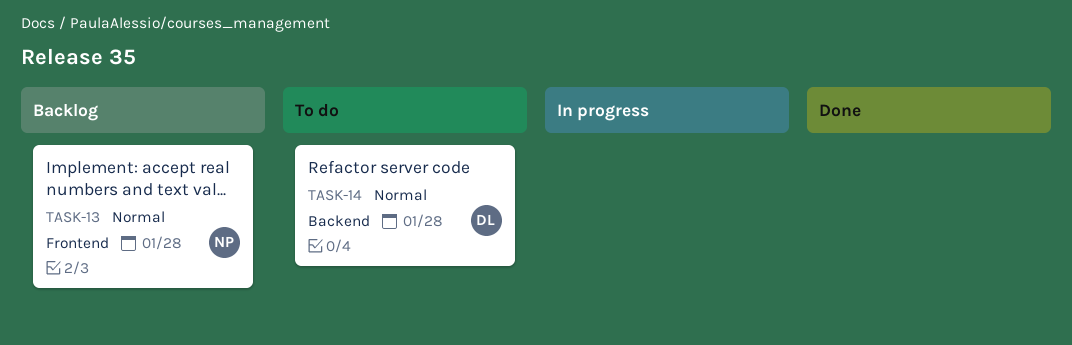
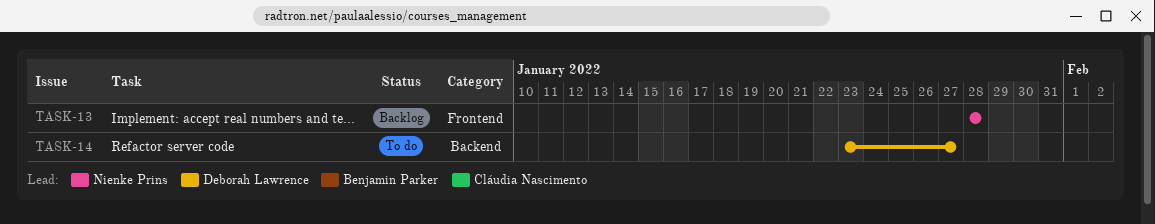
TASK-14, due: Jan 28 -> Jan 27

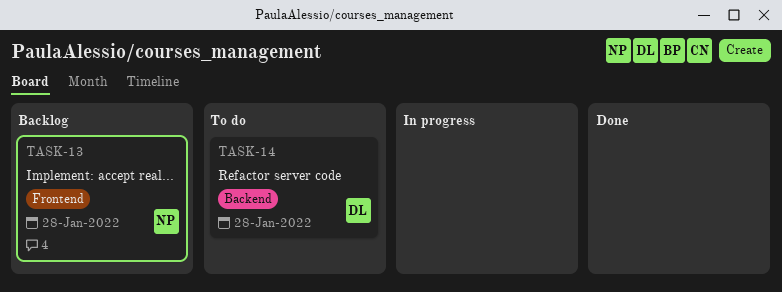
TASK-14, due: Jan 27 -> Jan 28

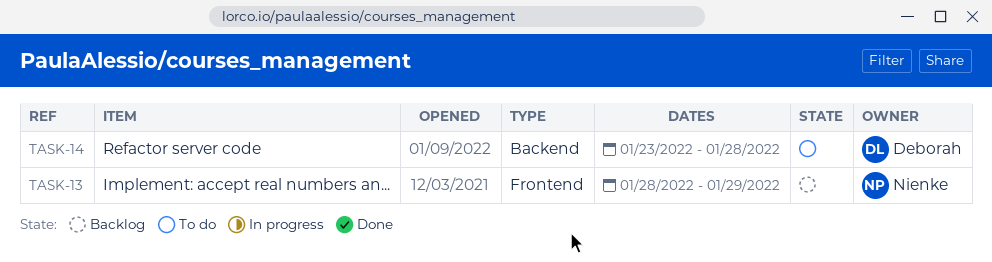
TASK-13, due: Jan 28 -> Jan 29

